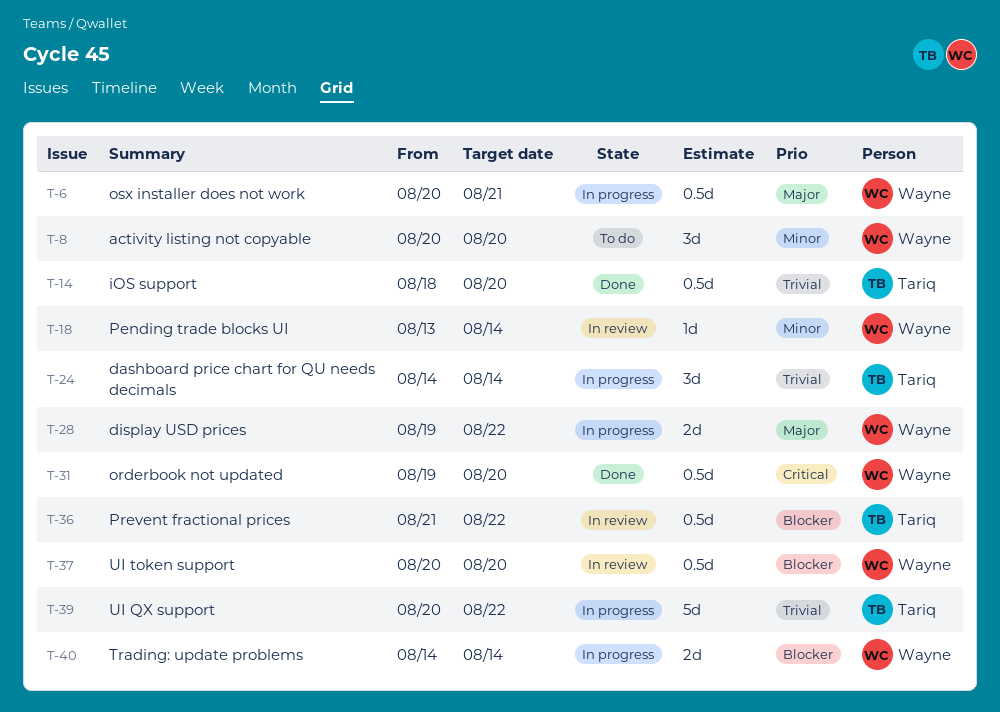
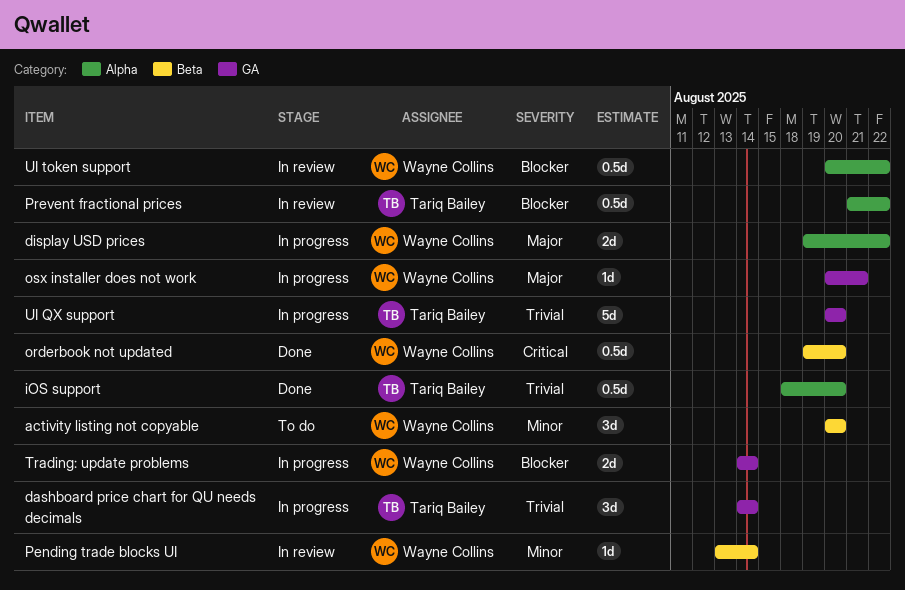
osx installer does not work, estimate: 0.5d -> 1d
UI QX support, due: Aug 22 -> Aug 20
UI token support, due: Aug 20 -> Aug 22

